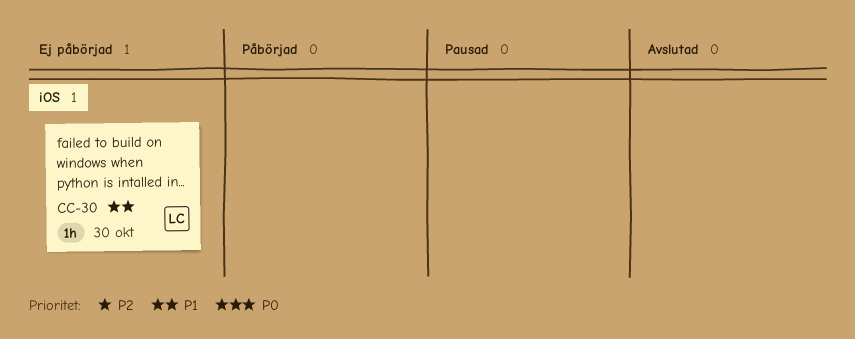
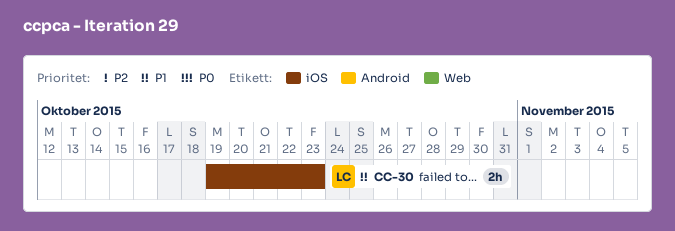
CC-30, estimate: 1h -> 2h
CC-30, due: Oct 30 -> Oct 23

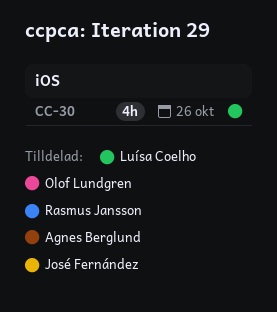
CC-30, estimate: 2h -> 4h
CC-30, due: Oct 23 -> Oct 26

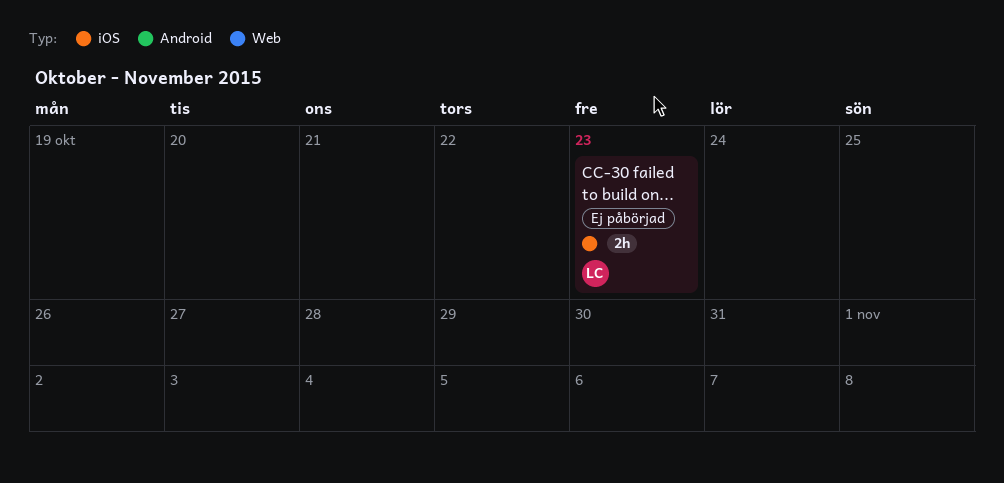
CC-30, estimate: 4h -> 2h
CC-30, due: Oct 26 -> Oct 23

